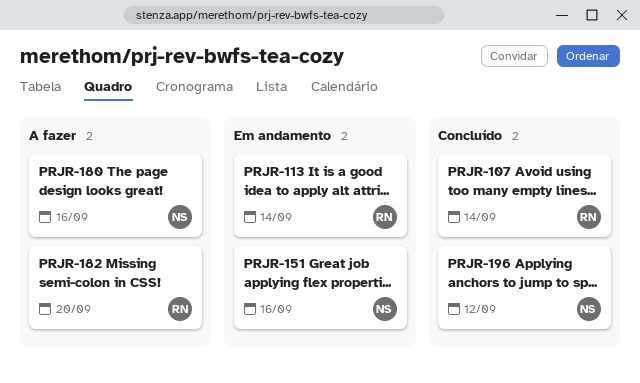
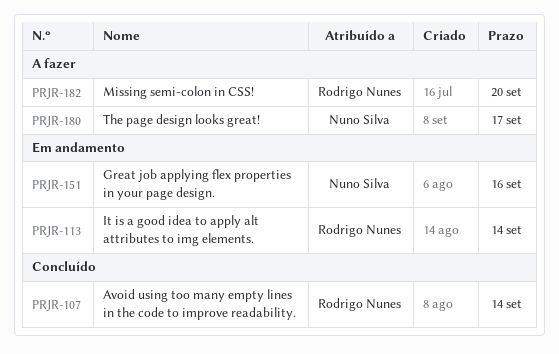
PRJR-180, due: Sep 16 -> Sep 17
PRJR-196: present -> none

